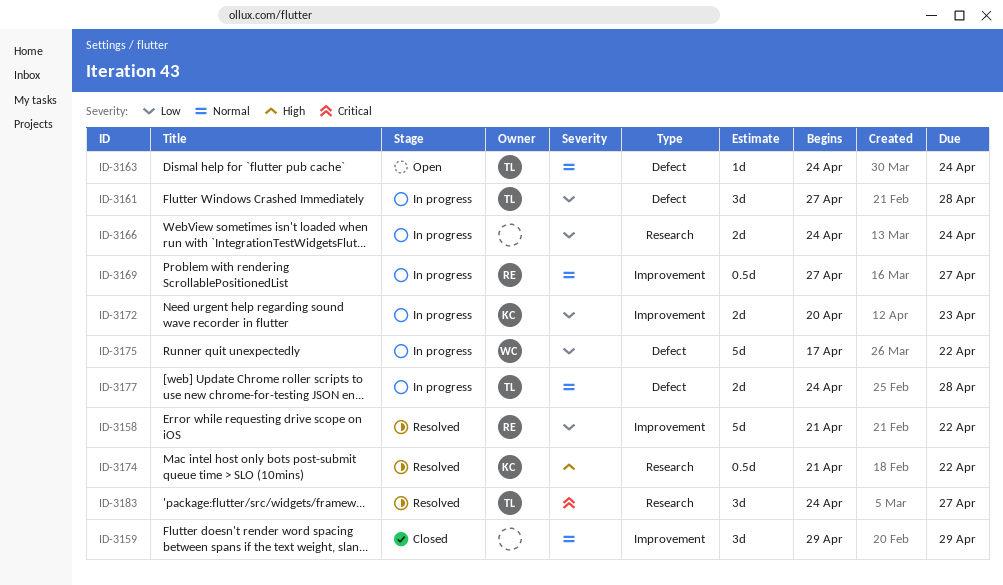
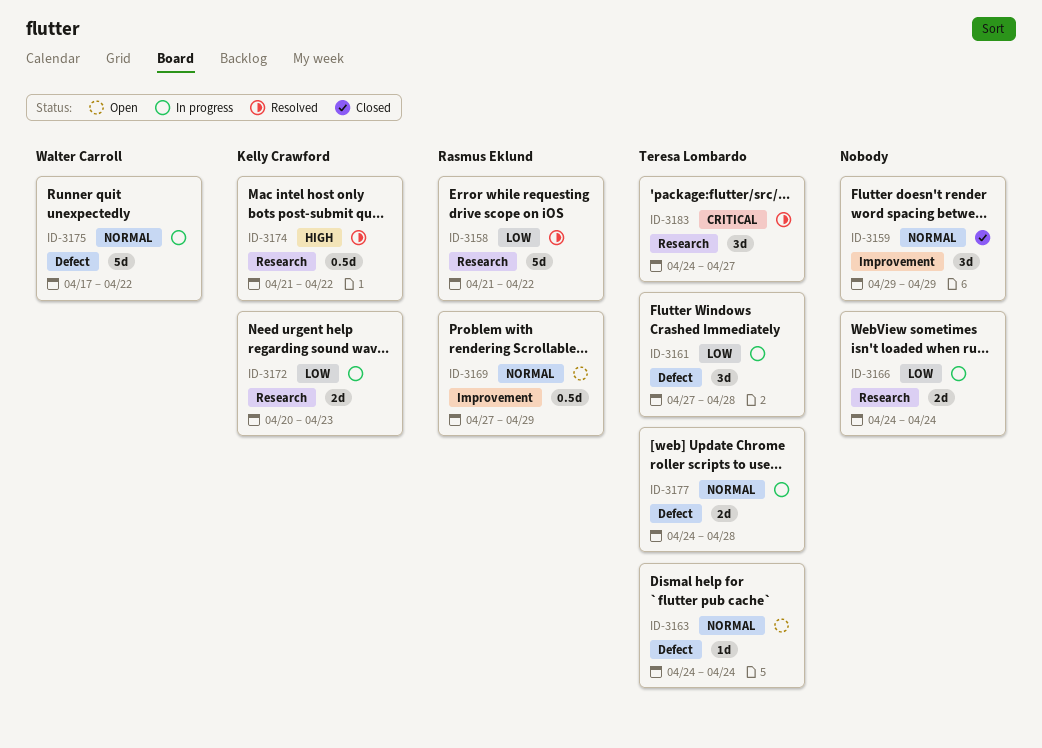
ID-3158, label: Improvement -> Research
ID-3169, status: In progress -> Open
ID-3169, due: Apr 27 -> Apr 29
ID-3172, label: Improvement -> Research
ID-3175, priority: Low -> Normal

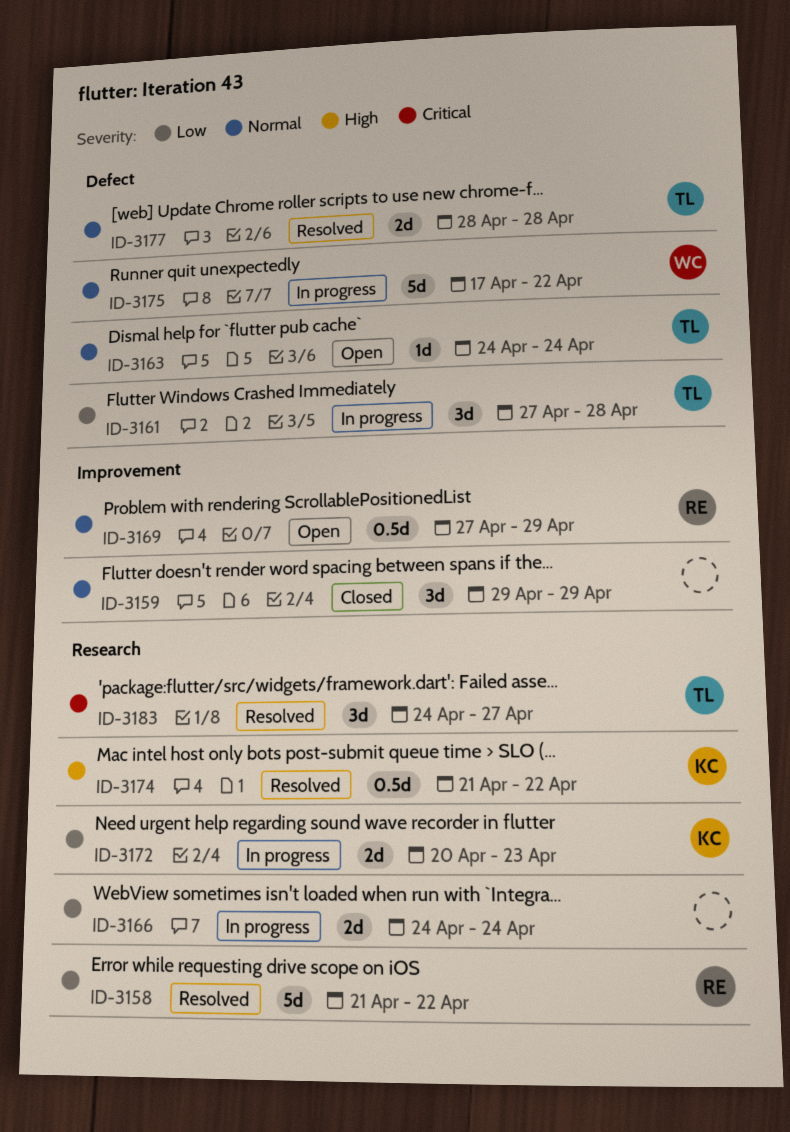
ID-3177, status: In progress -> Resolved
ID-3177, start: Apr 24 -> Apr 28

